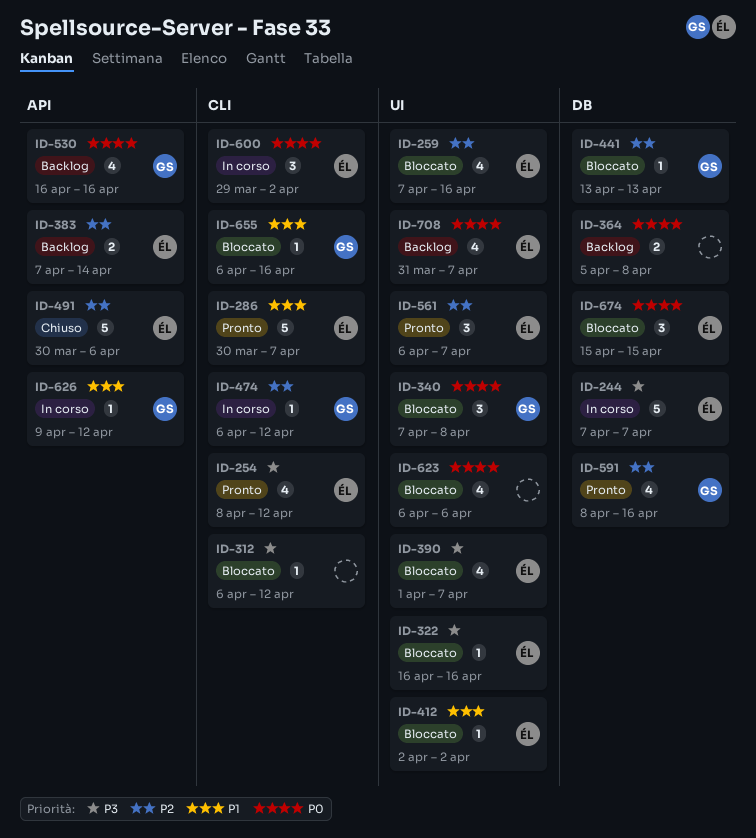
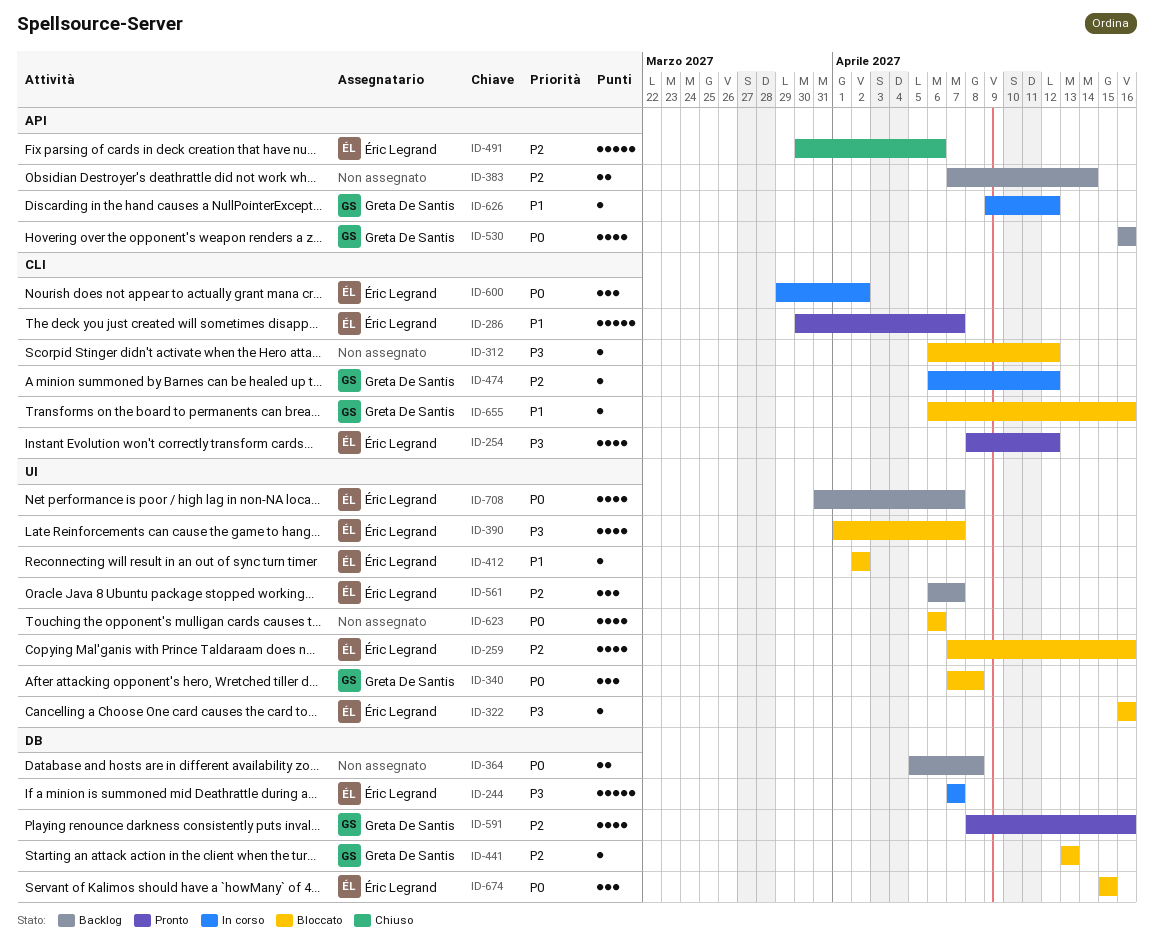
ID-383, owner: Éric Legrand -> none
ID-561, status: Pronto -> Backlog

